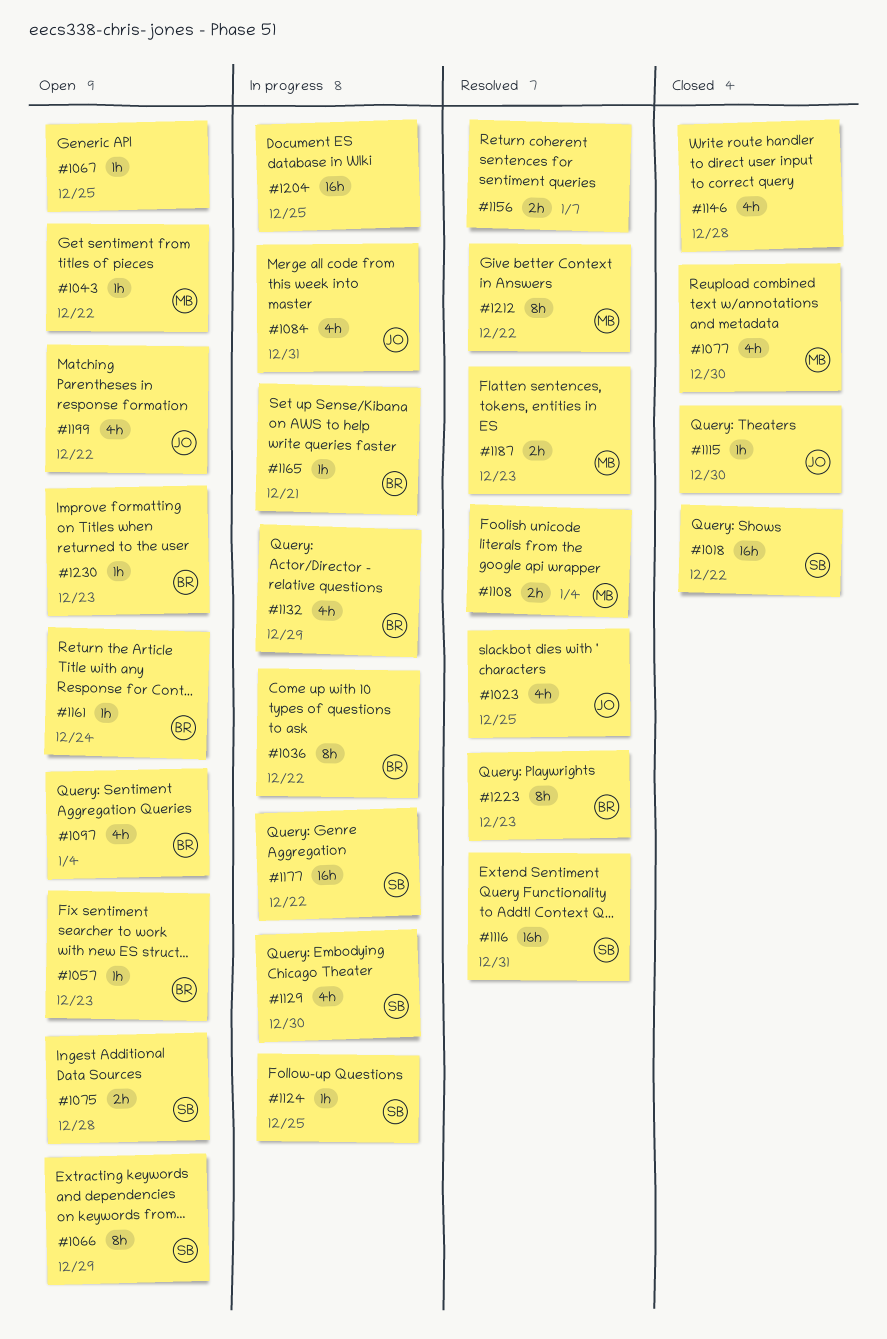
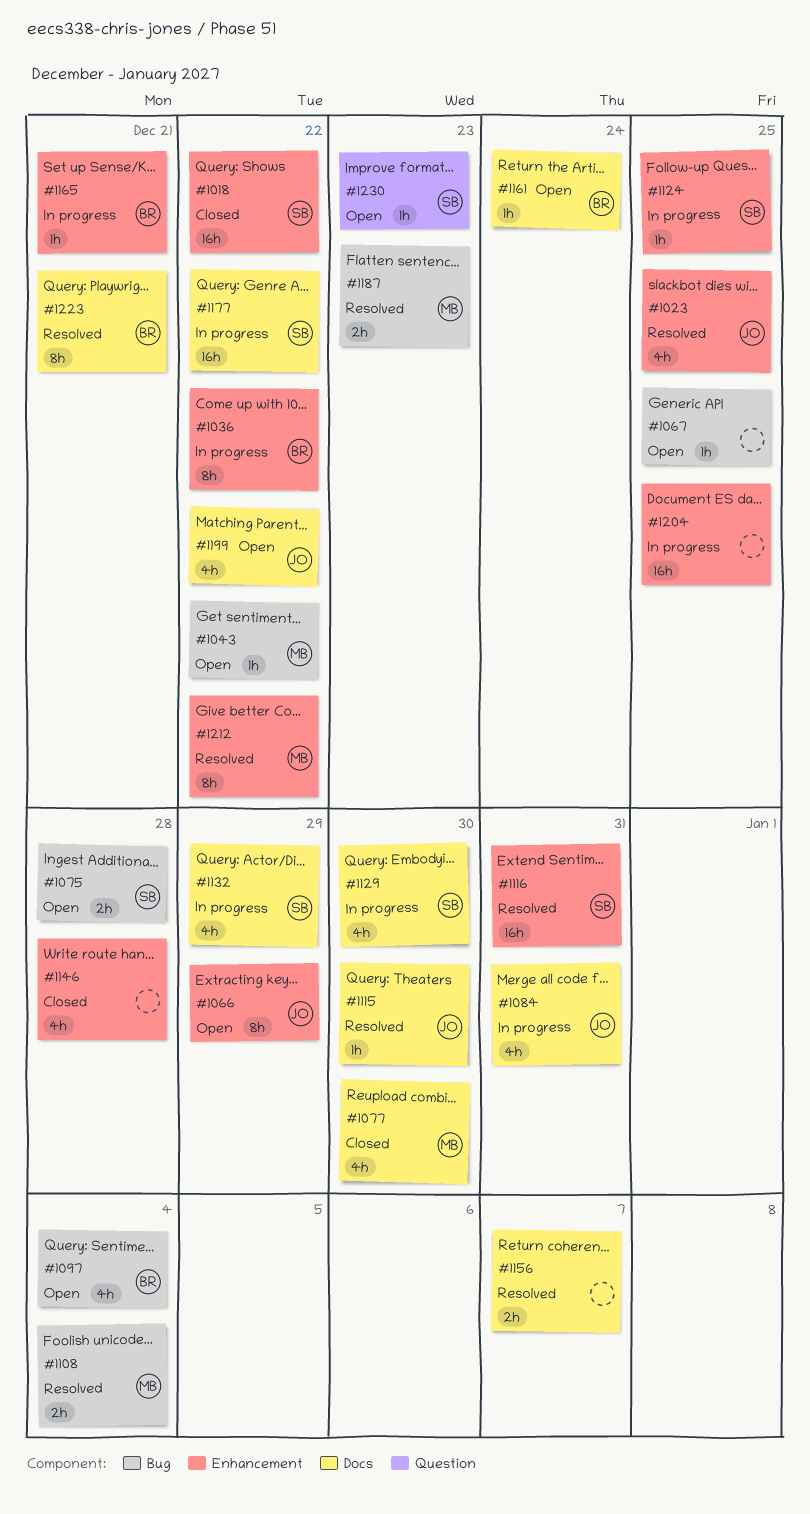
#1057: present -> none
#1066, owner: SB -> JO
#1115, status: Closed -> Resolved
#1132, owner: BR -> SB
#1223, due: Dec 23 -> Dec 21
#1230, owner: BR -> SB

